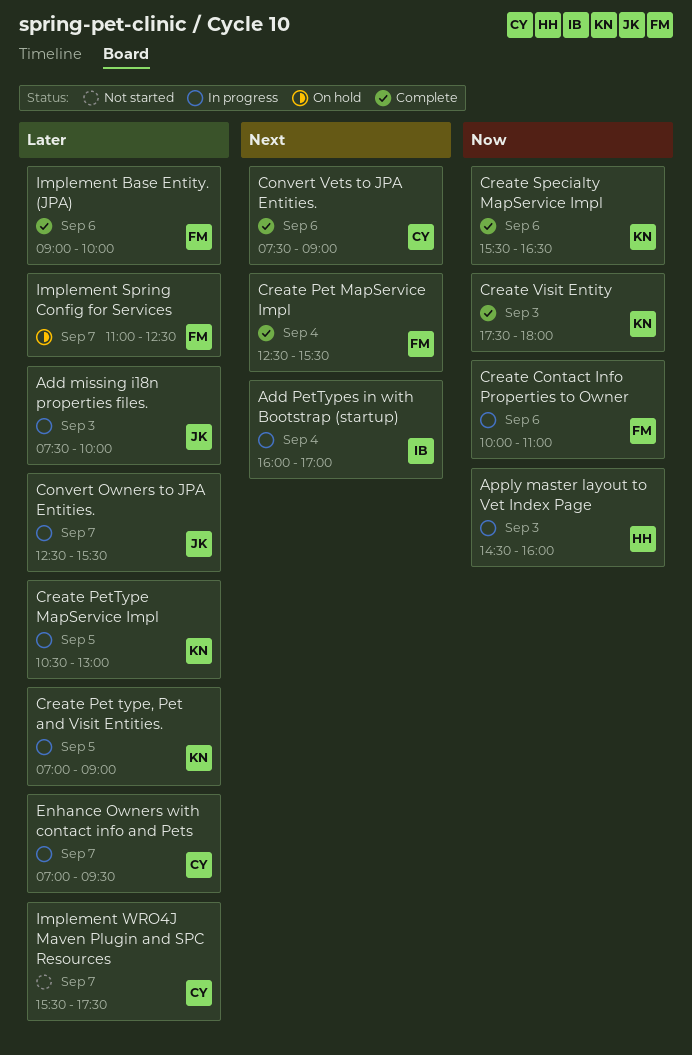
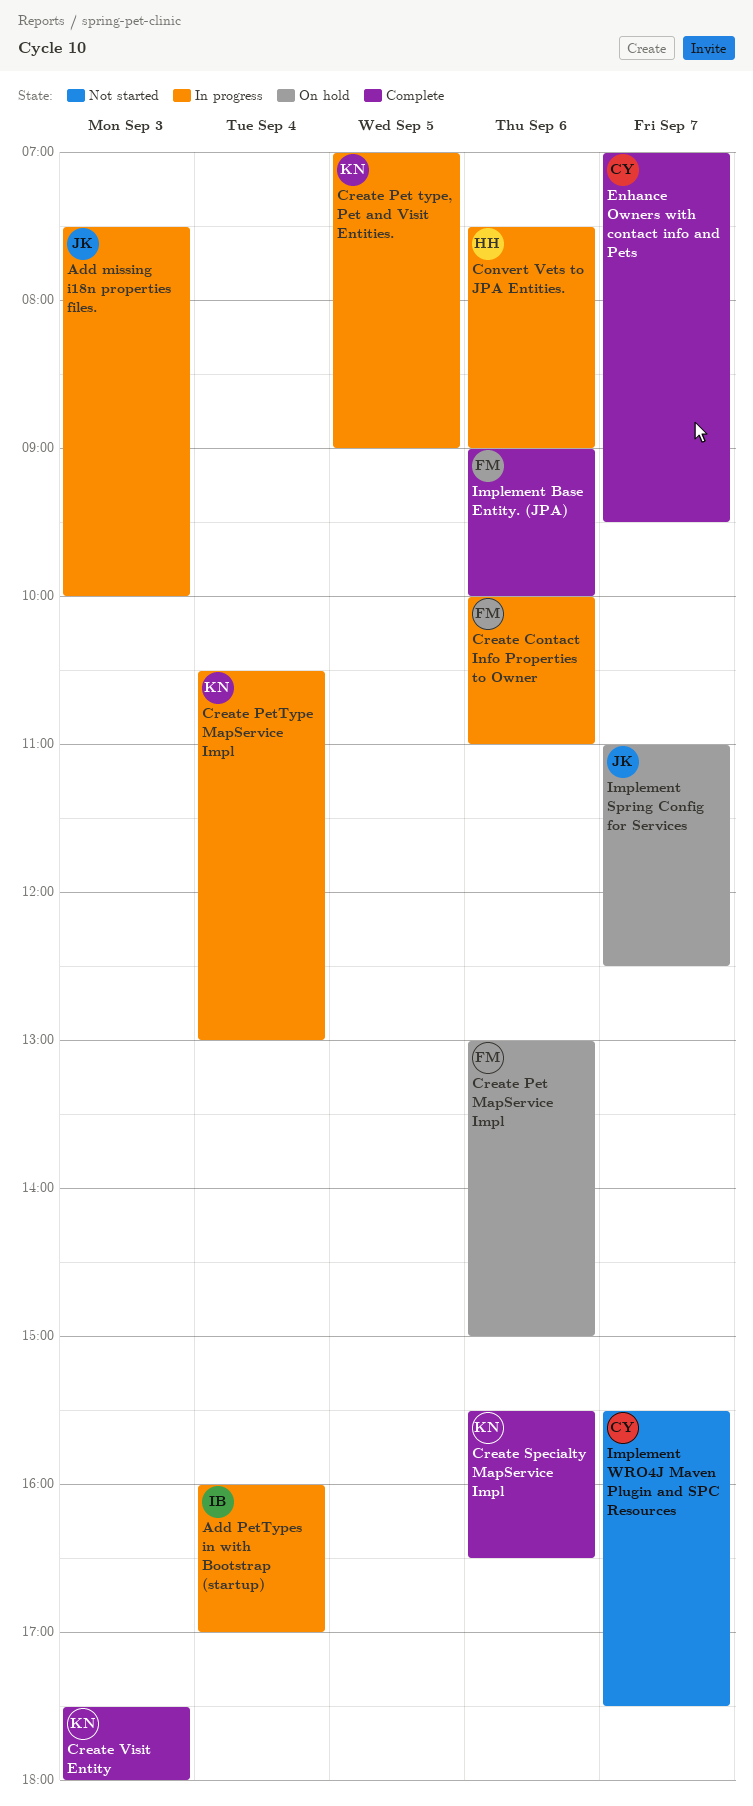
Apply master layout to Vet Index Page: present -> none
Convert Owners to JPA Entities.: present -> none
Convert Vets to JPA Entities., status: Complete -> In progress
Convert Vets to JPA Entities., owner: CY -> HH
Create Pet MapService Impl, status: Complete -> On hold
Create Pet MapService Impl, day: Sep 4 -> Sep 6
Create Pet MapService Impl, begins: 12:30 -> 13:00
Create Pet MapService Impl, ends: 15:30 -> 15:00
Create PetType MapService Impl, day: Sep 5 -> Sep 4
Enhance Owners with contact info and Pets, status: In progress -> Complete
Implement Spring Config for Services, owner: FM -> JK

